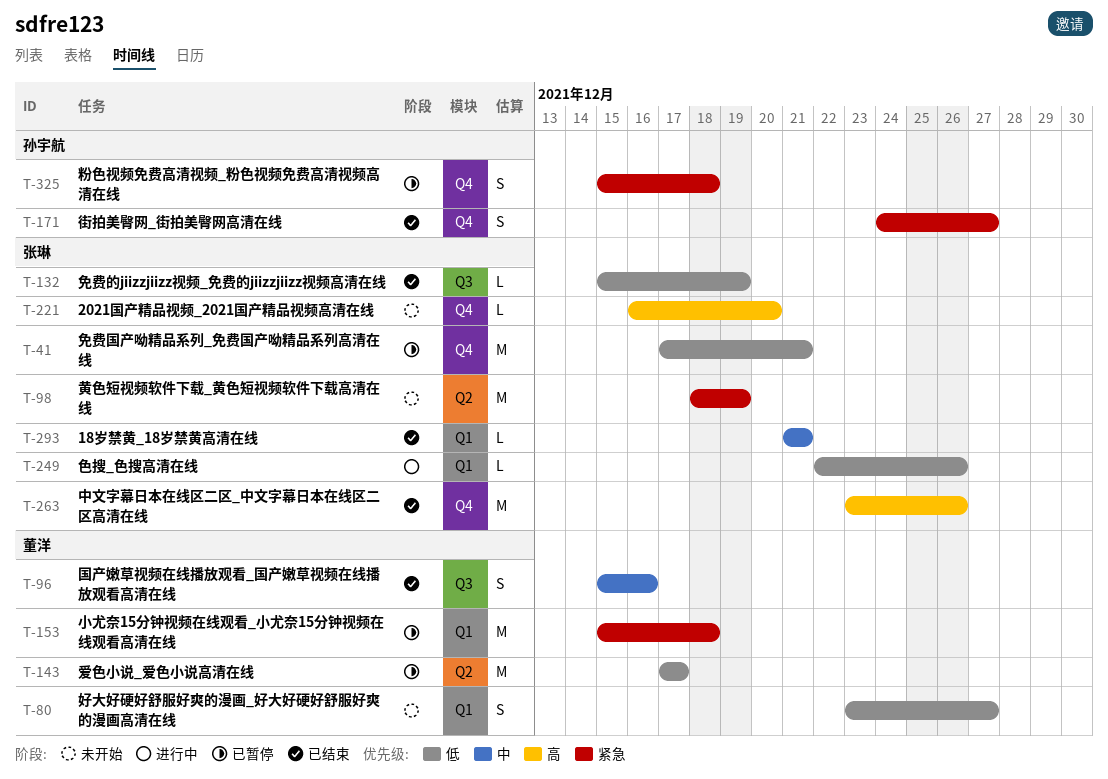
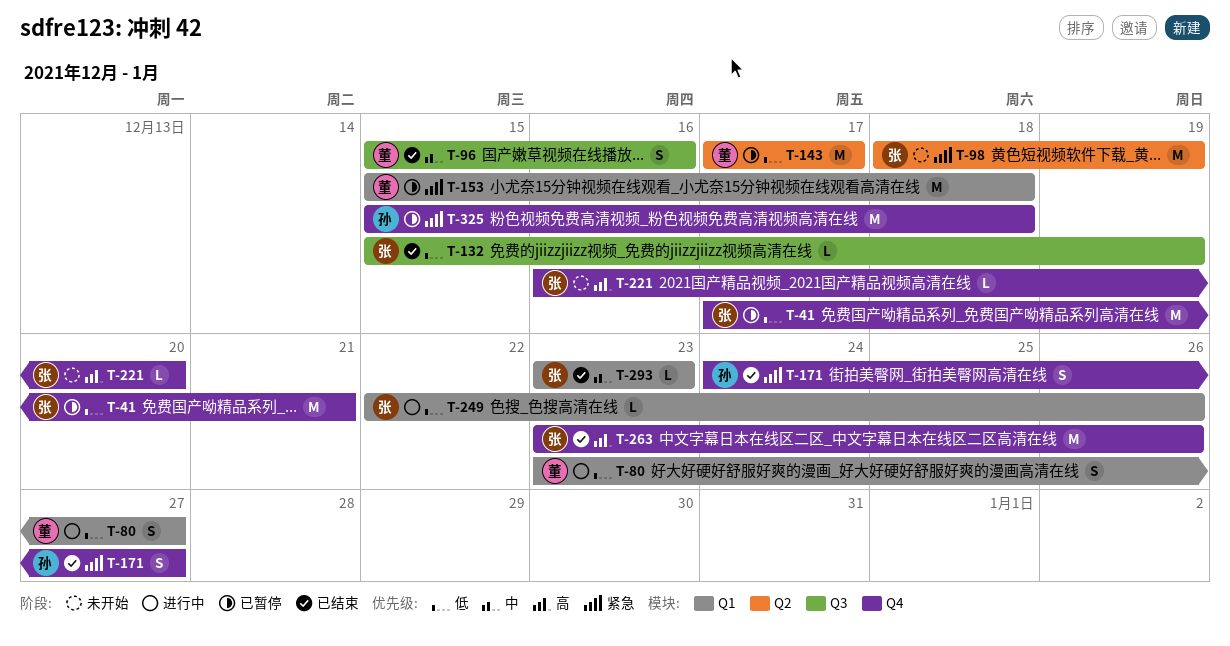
T-80, status: 未开始 -> 进行中
T-293, start: Dec 21 -> Dec 23
T-293, due: Dec 21 -> Dec 23
T-325, estimate: S -> M

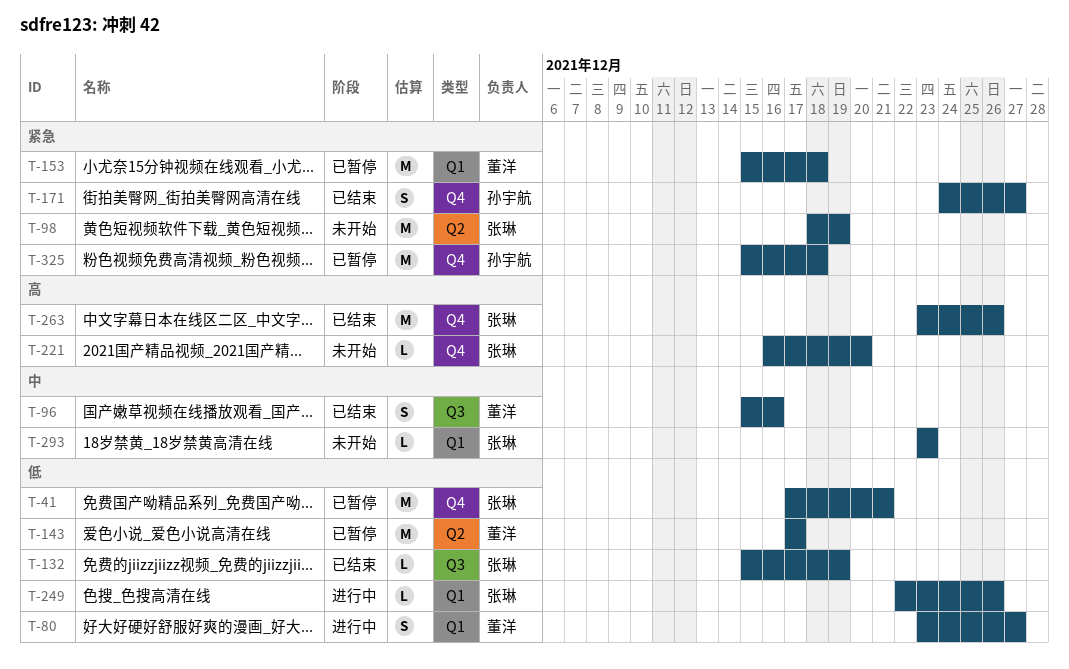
T-293, status: 已结束 -> 未开始

